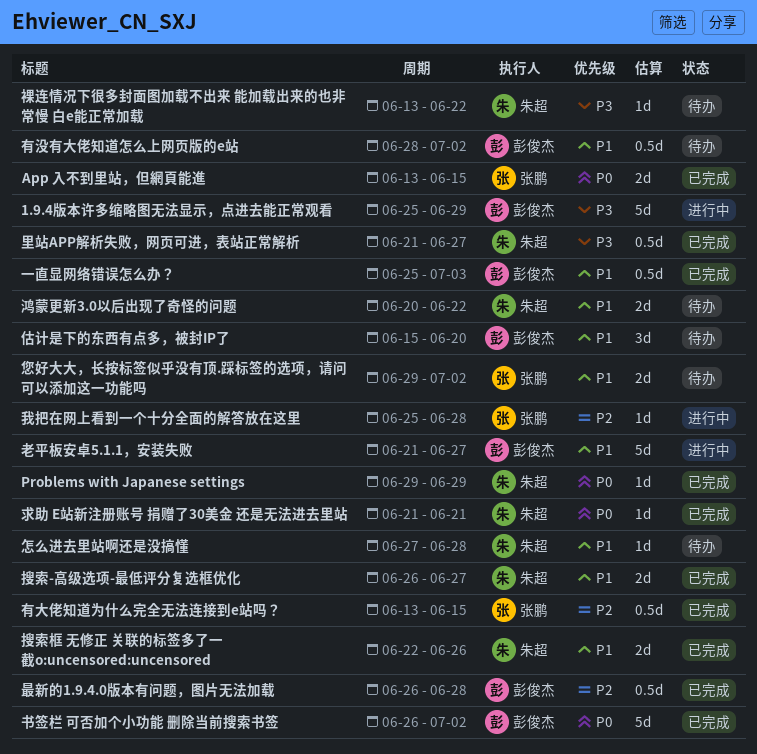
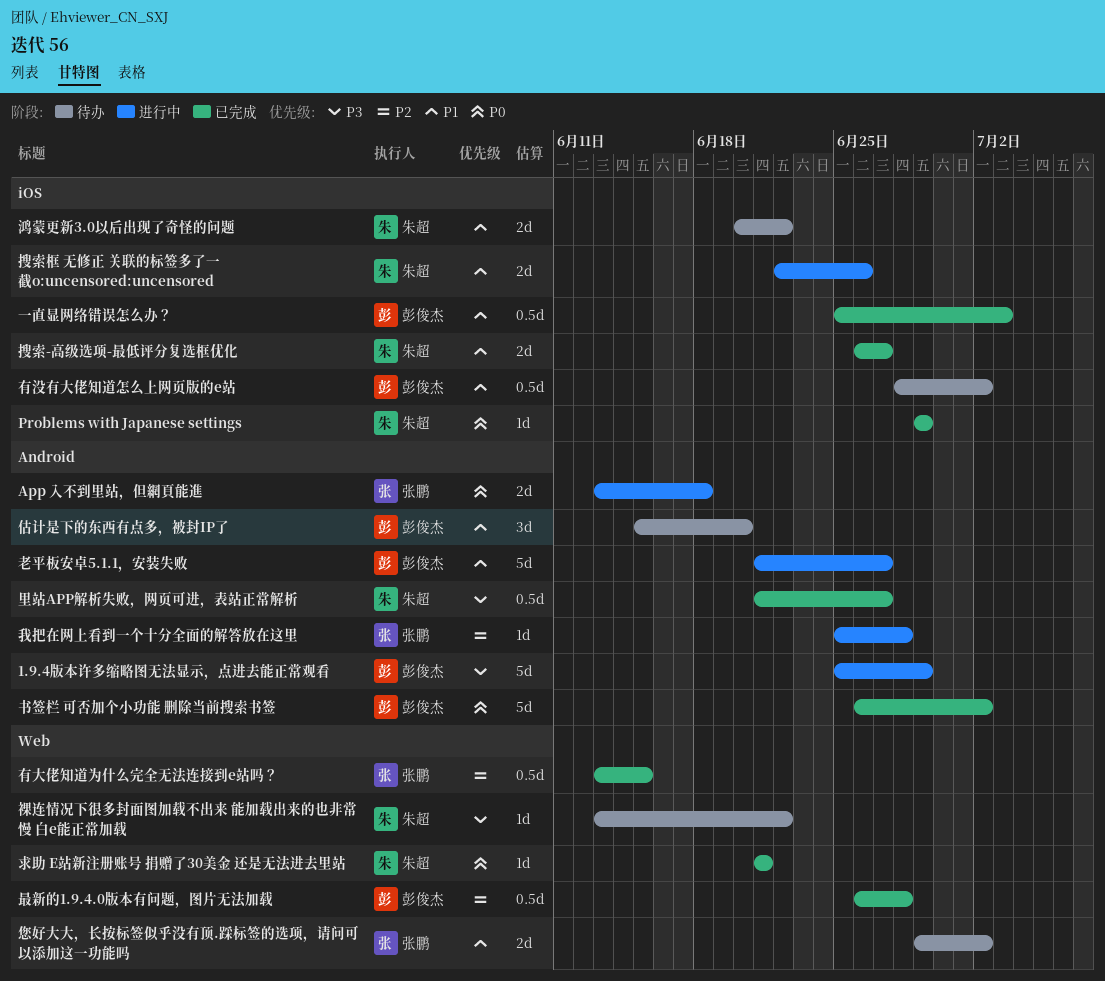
App 入不到里站，但網頁能進, status: 已完成 -> 进行中
App 入不到里站，但網頁能進, due: Jun 15 -> Jun 18
怎么进去里站啊还是没搞懂: present -> none
搜索框 无修正 关联的标签多了一截o:uncensored:uncensored, status: 已完成 -> 进行中

